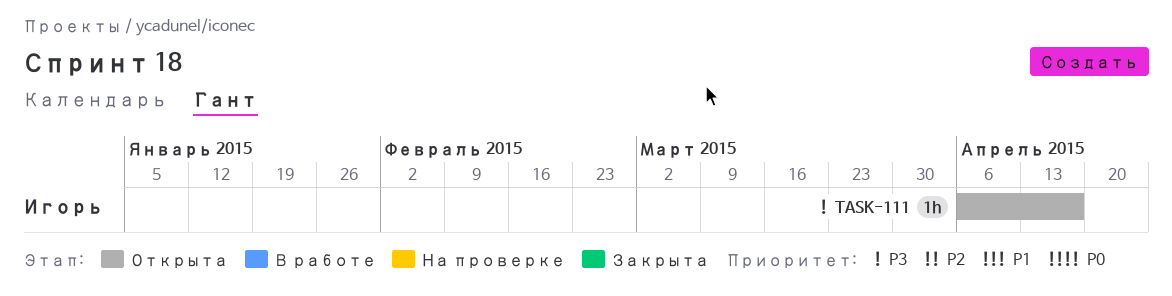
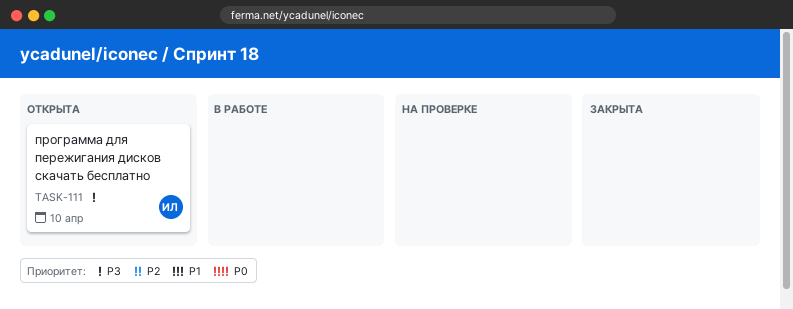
TASK-111, due: Apr 17 -> Apr 10

